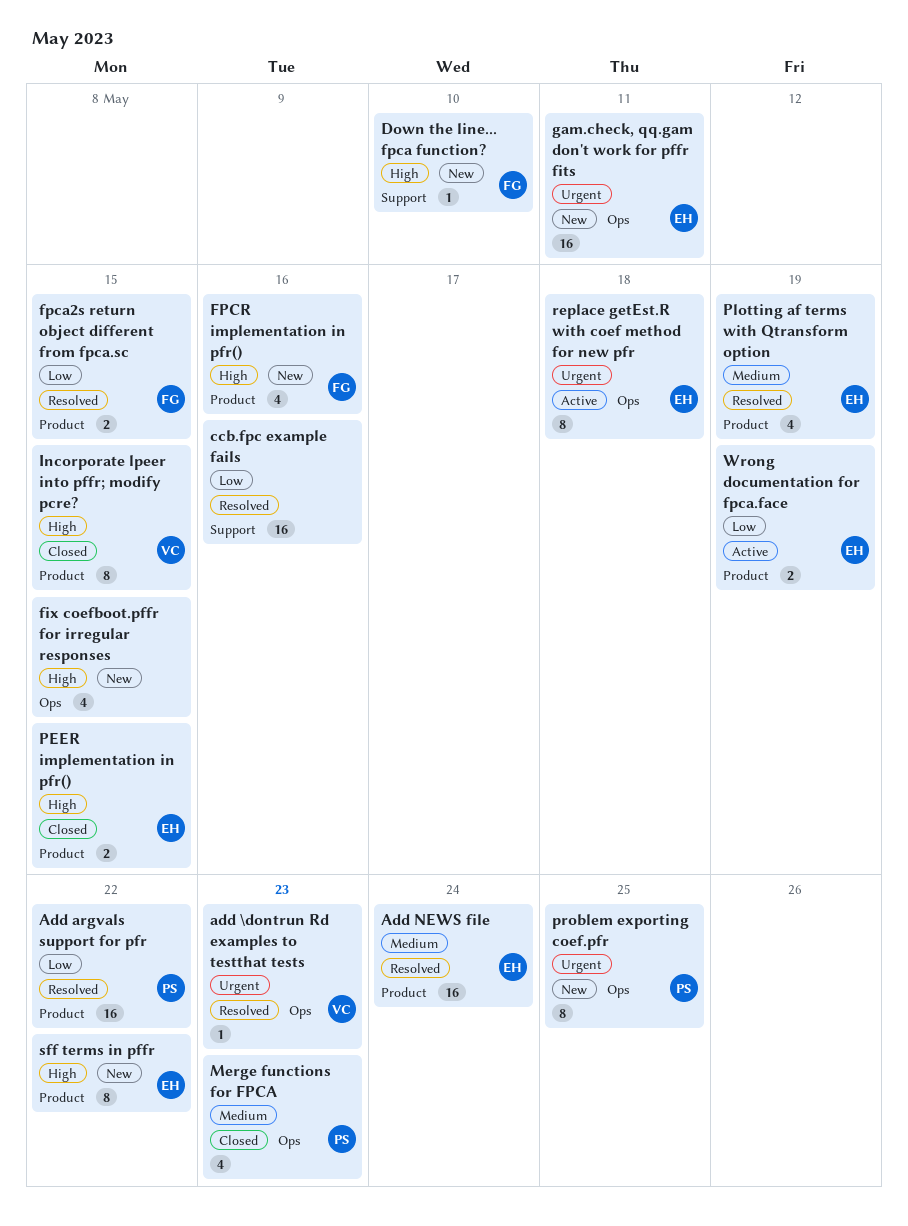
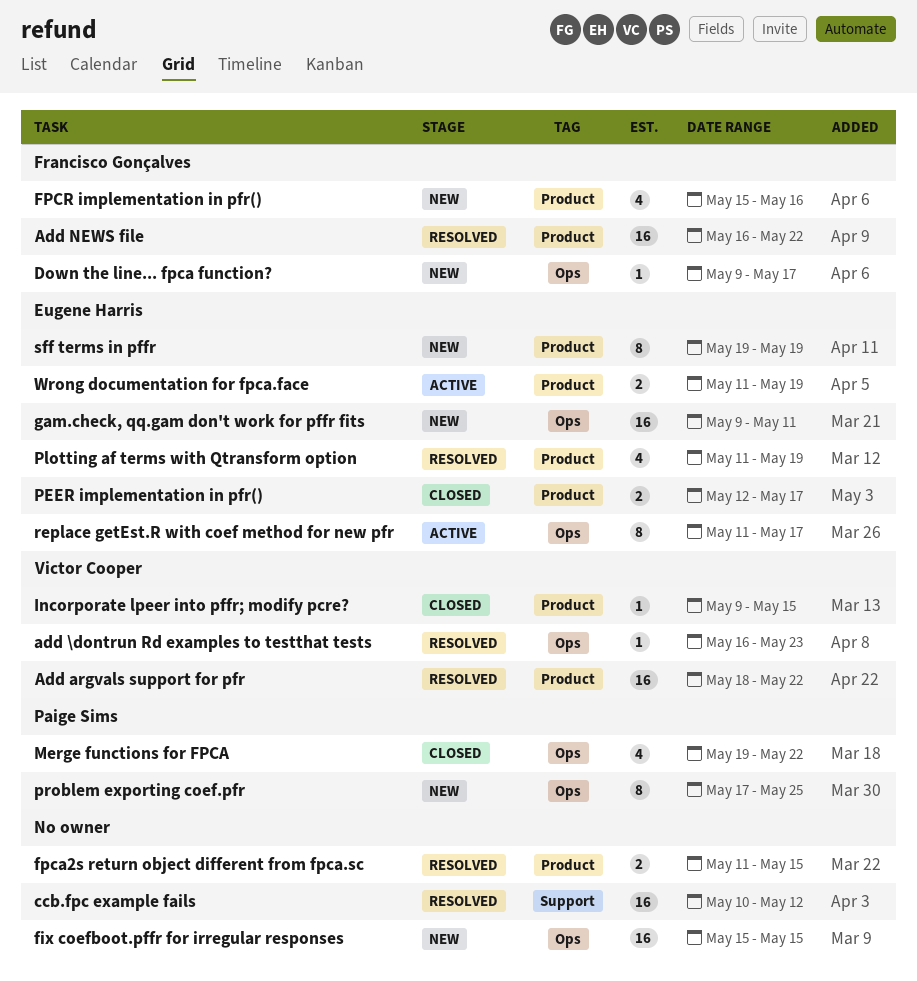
Add argvals support for pfr, owner: Paige Sims -> Victor Cooper
Add NEWS file, owner: Eugene Harris -> Francisco Gonçalves
Add NEWS file, due: May 24 -> May 22
ccb.fpc example fails, due: May 16 -> May 12
Down the line... fpca function?, label: Support -> Ops
Down the line... fpca function?, due: May 10 -> May 17
fix coefboot.pffr for irregular responses, estimate: 4 -> 16
fpca2s return object different from fpca.sc, owner: Francisco Gonçalves -> none
Incorporate lpeer into pffr; modify pcre?, estimate: 8 -> 1
Merge functions for FPCA, due: May 23 -> May 22
PEER implementation in pfr(), due: May 15 -> May 17
replace getEst.R with coef method for new pfr, due: May 18 -> May 17
sff terms in pffr, due: May 22 -> May 19

